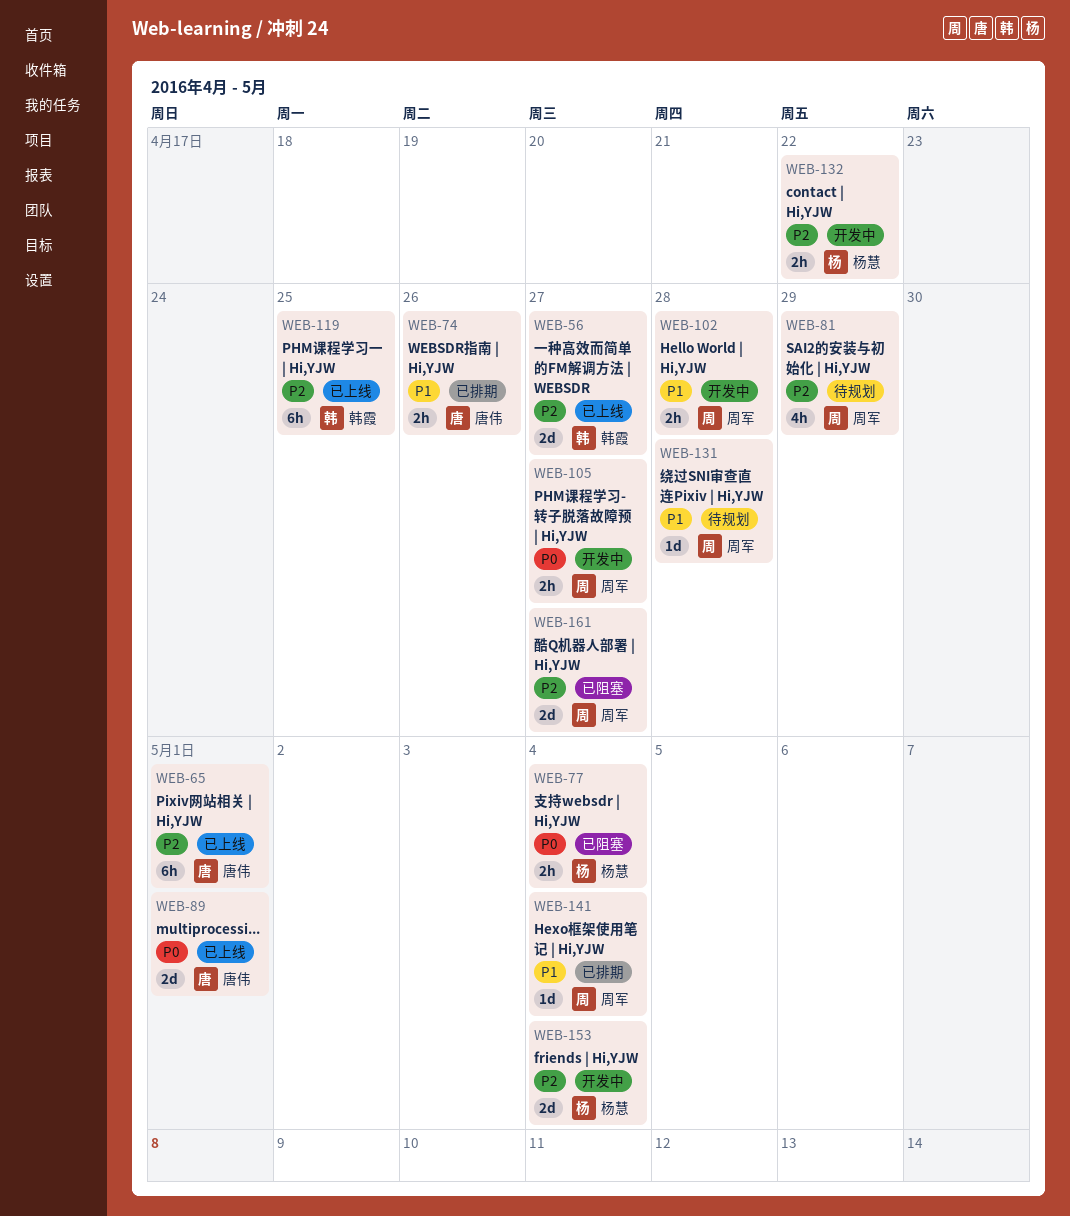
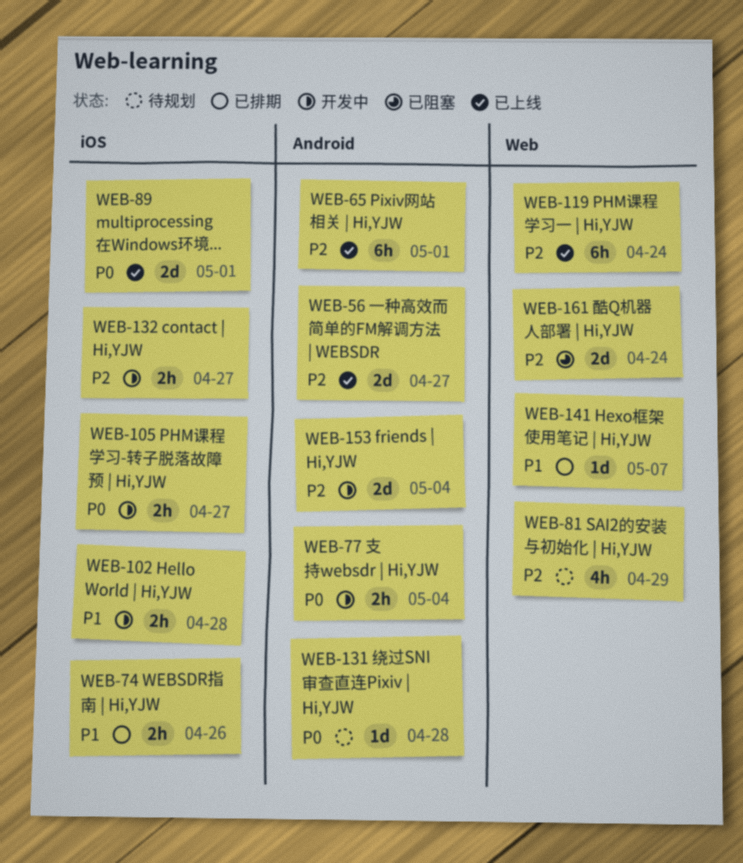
WEB-77, status: 已阻塞 -> 开发中
WEB-119, due: Apr 25 -> Apr 24
WEB-131, priority: P1 -> P0
WEB-132, due: Apr 22 -> Apr 27
WEB-141, due: May 4 -> May 7
WEB-161, due: Apr 27 -> Apr 24

